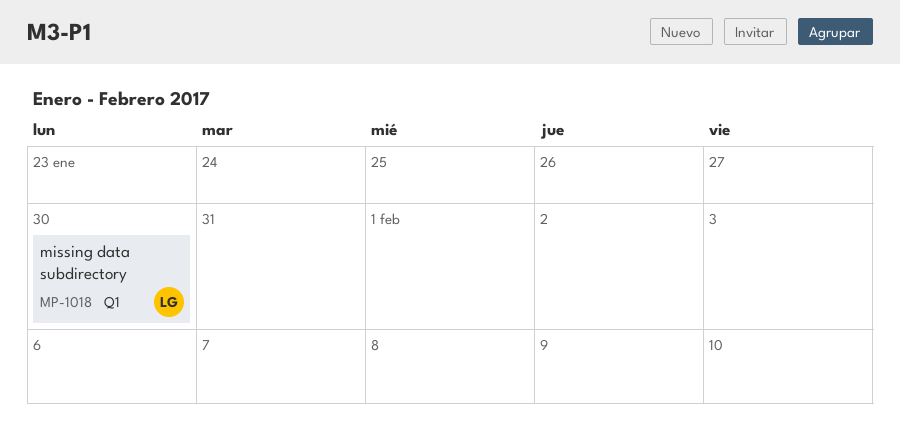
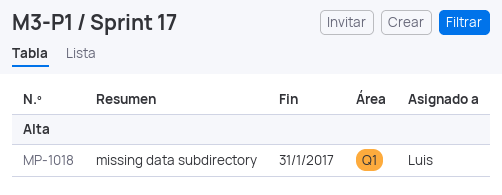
MP-1018, due: Jan 30 -> Jan 31

